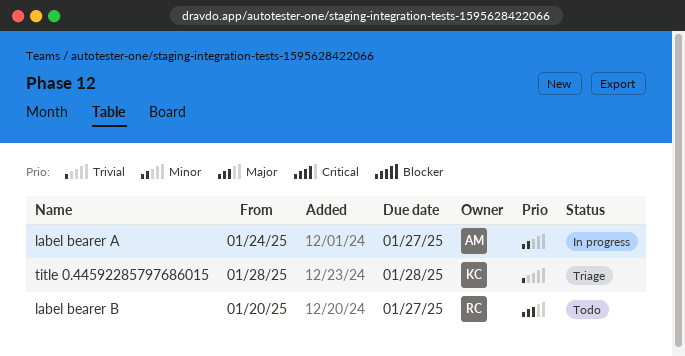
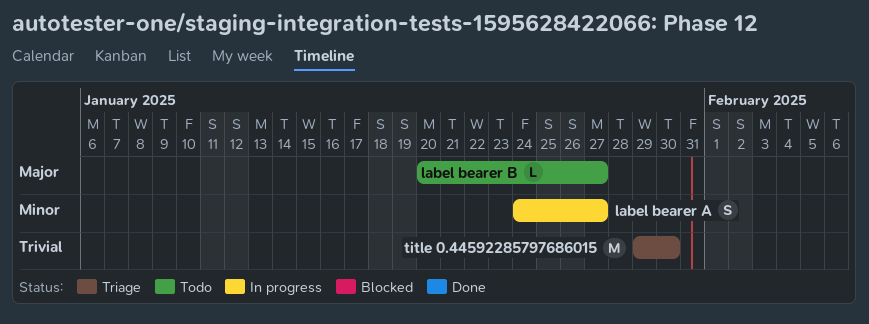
title 0.44592285797686015, start: Jan 28 -> Jan 29
title 0.44592285797686015, due: Jan 28 -> Jan 30

